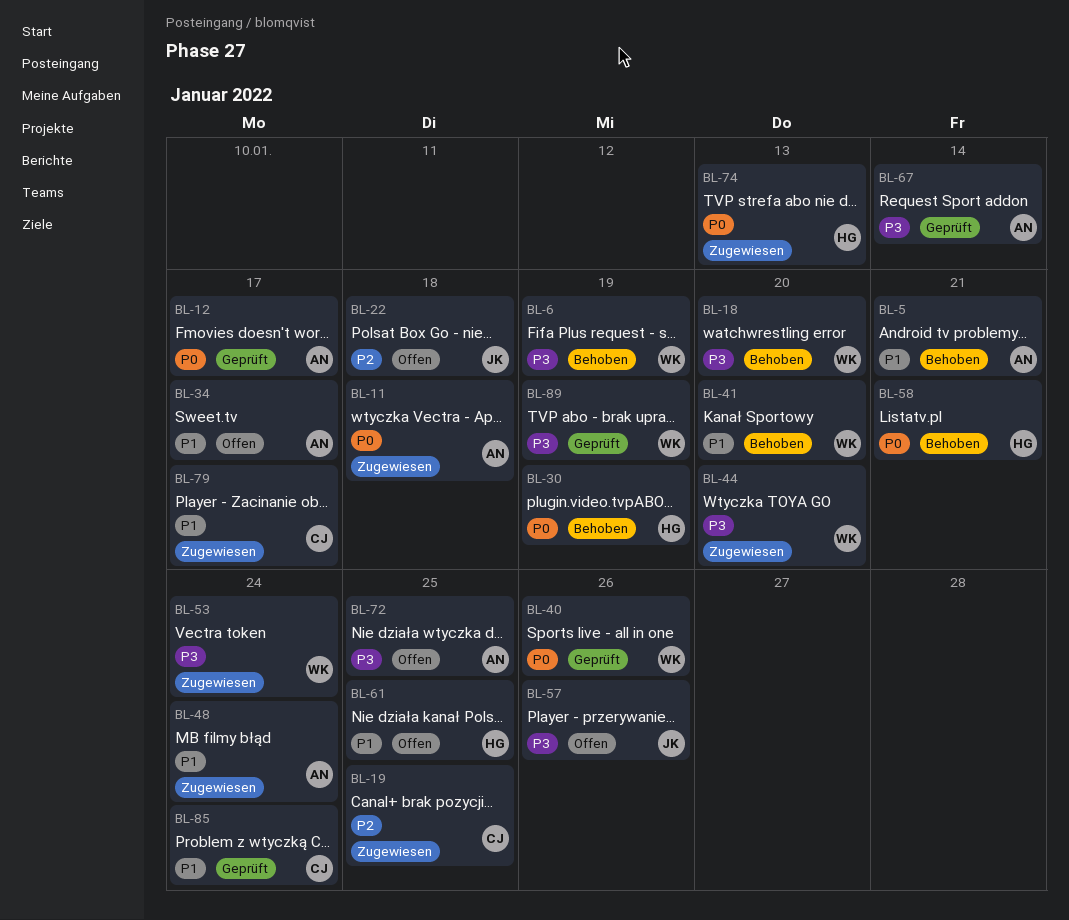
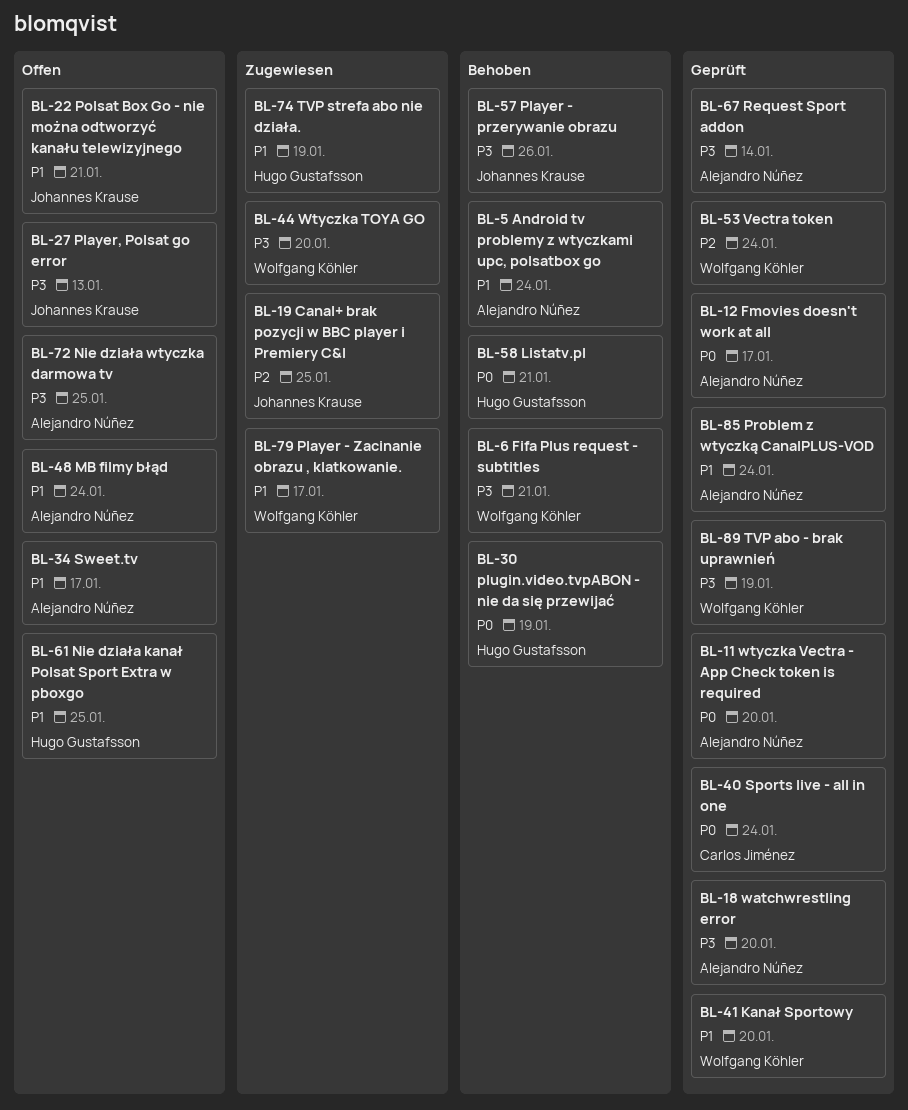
BL-5, due: Jan 21 -> Jan 24
BL-6, due: Jan 19 -> Jan 21
BL-11, status: Zugewiesen -> Geprüft
BL-11, due: Jan 18 -> Jan 20
BL-18, status: Behoben -> Geprüft
BL-18, owner: Wolfgang Köhler -> Alejandro Núñez
BL-19, owner: Carlos Jiménez -> Johannes Krause
BL-22, priority: P2 -> P1
BL-22, due: Jan 18 -> Jan 21
BL-27: none -> present
BL-40, owner: Wolfgang Köhler -> Carlos Jiménez
BL-40, due: Jan 26 -> Jan 24
BL-41, status: Behoben -> Geprüft
BL-48, status: Zugewiesen -> Offen
BL-53, status: Zugewiesen -> Geprüft
BL-53, priority: P3 -> P2
BL-57, status: Offen -> Behoben
BL-74, priority: P0 -> P1
BL-74, due: Jan 13 -> Jan 19
BL-79, owner: Carlos Jiménez -> Wolfgang Köhler
BL-85, owner: Carlos Jiménez -> Alejandro Núñez

